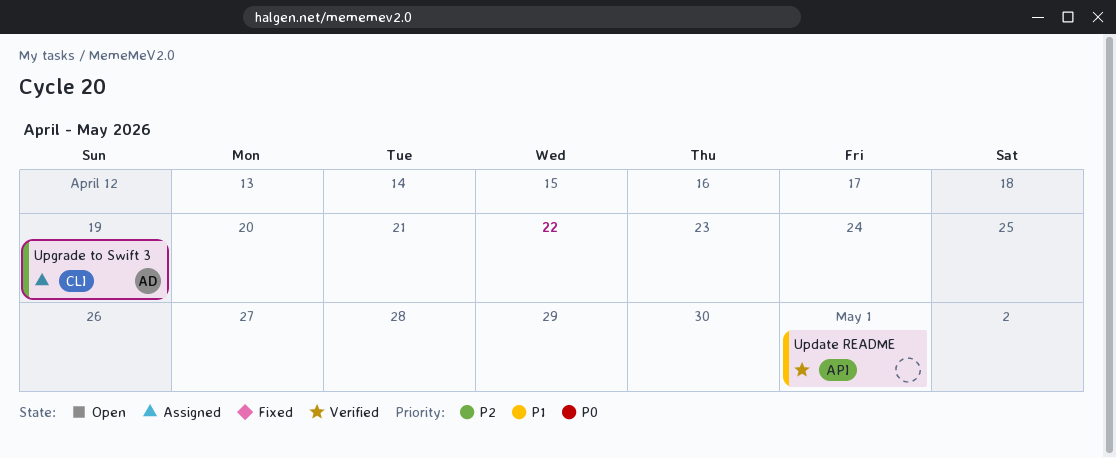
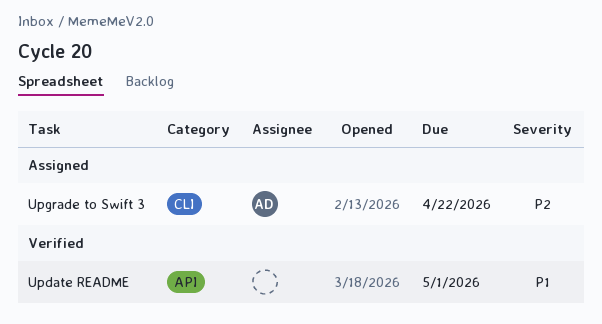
Upgrade to Swift 3, due: Apr 19 -> Apr 22

